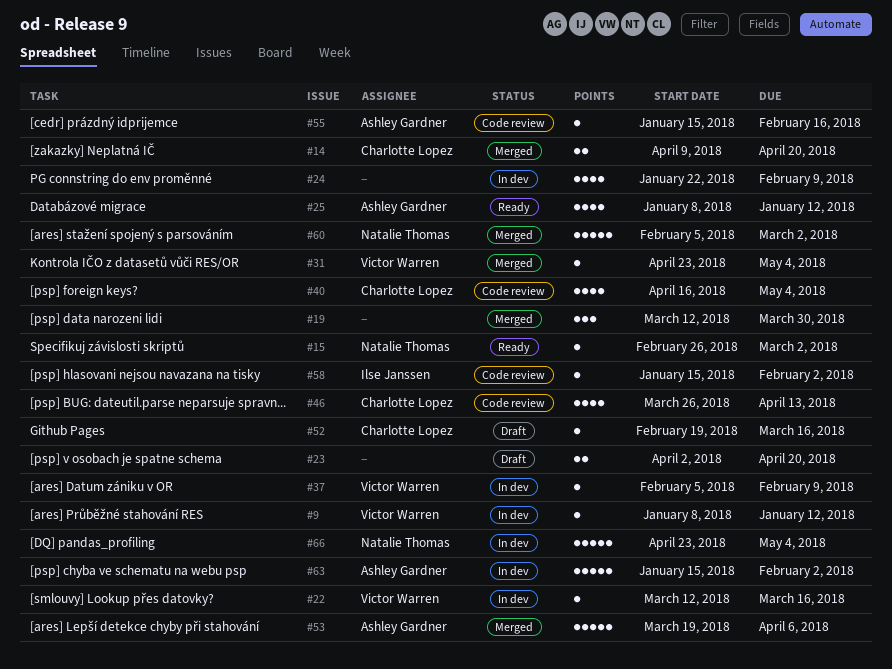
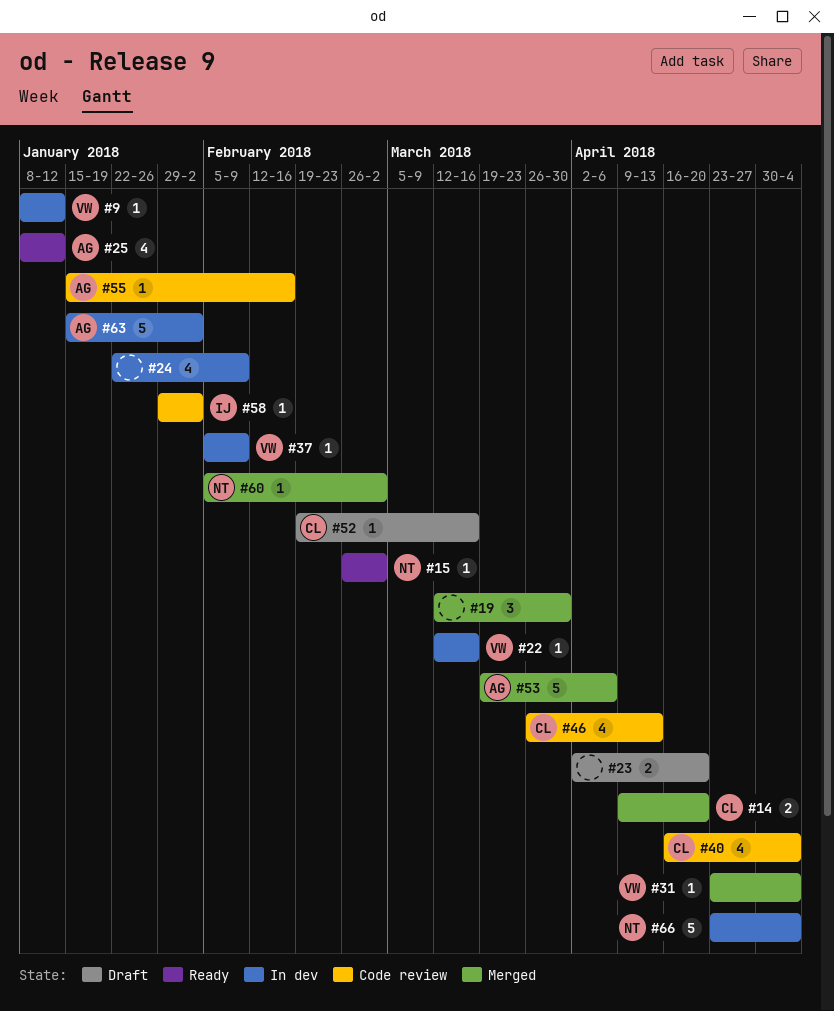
#58, start: Jan 15 -> Jan 29
#60, estimate: 5 -> 1

